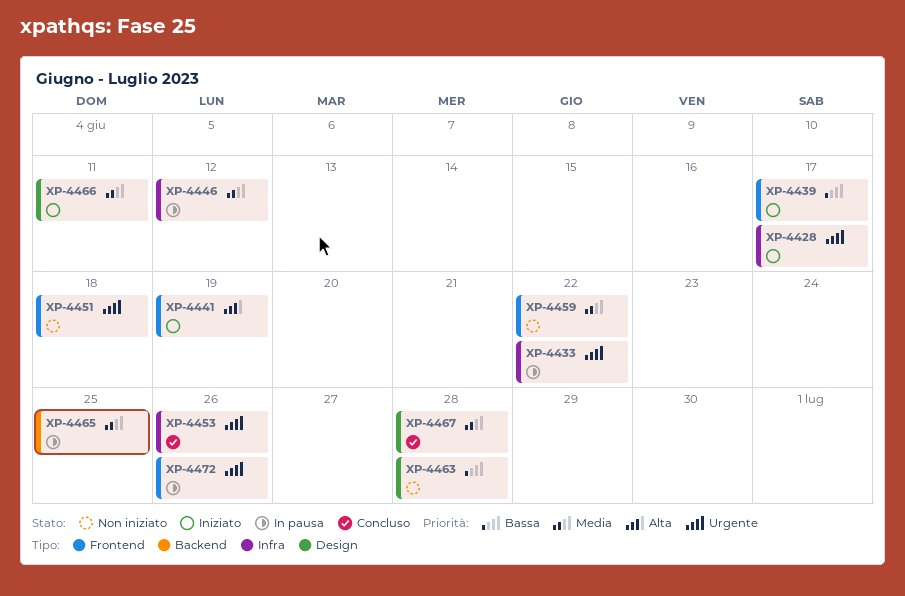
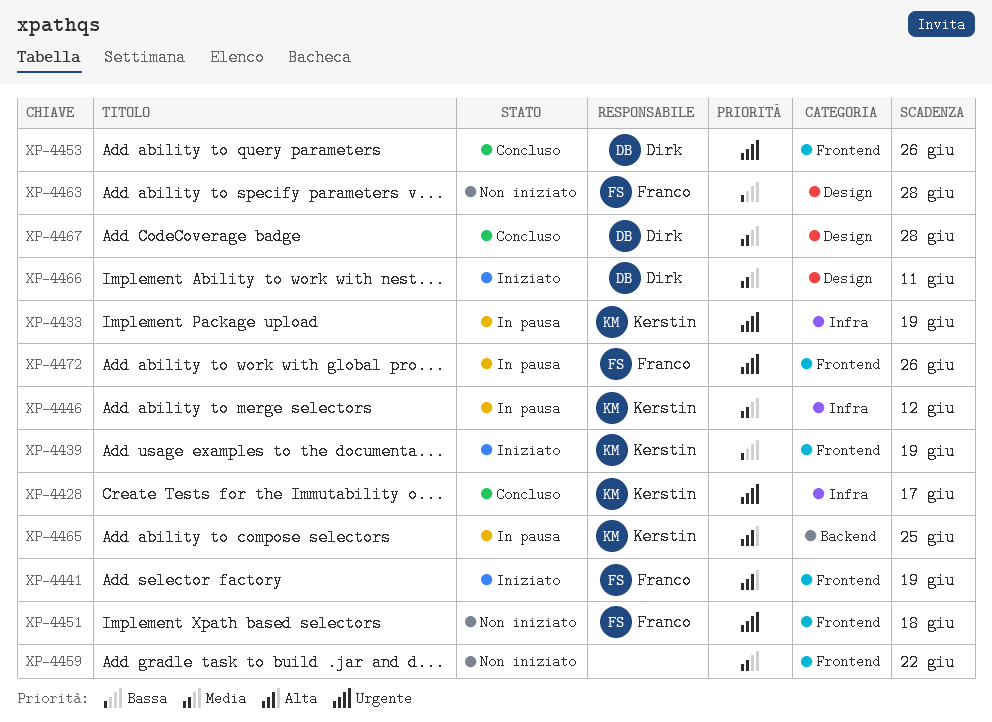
XP-4428, status: Iniziato -> Concluso
XP-4433, due: Jun 22 -> Jun 19
XP-4439, due: Jun 17 -> Jun 19
XP-4453, label: Infra -> Frontend
XP-4465, priority: Media -> Alta

